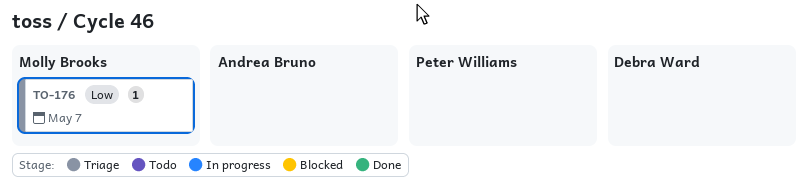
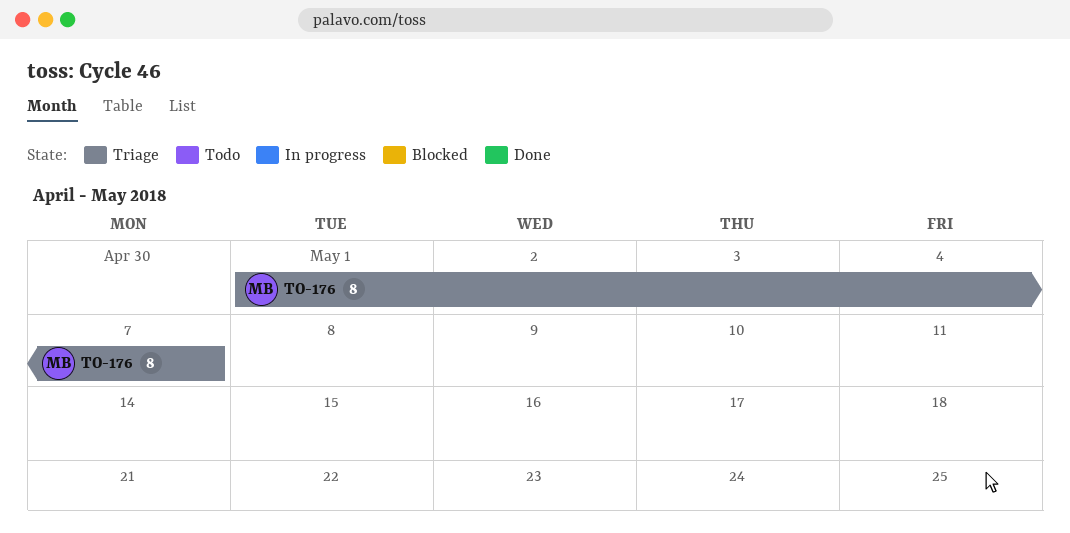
TO-176, estimate: 1 -> 8

